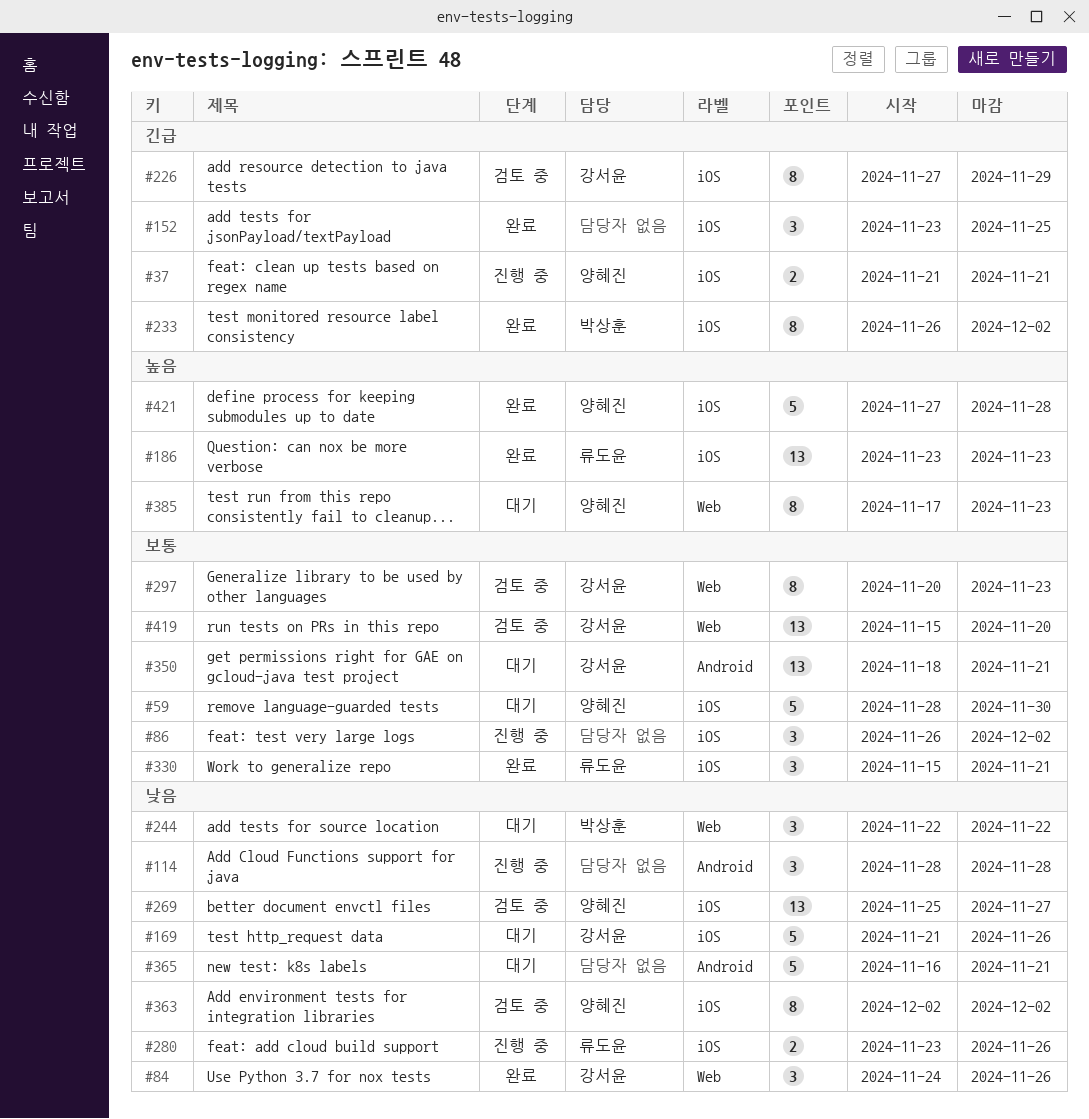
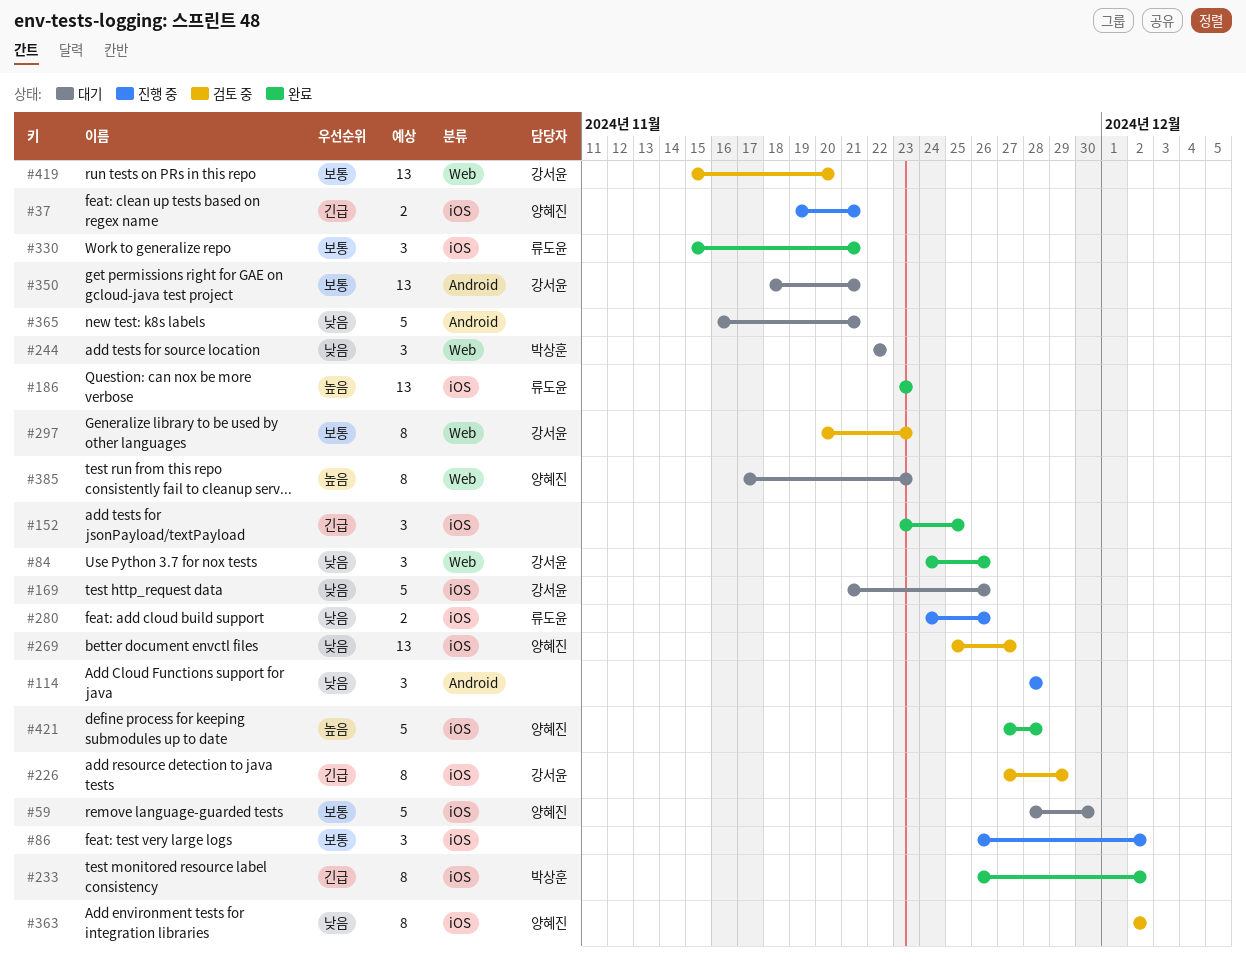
#37, start: Nov 21 -> Nov 19
#280, start: Nov 23 -> Nov 24

